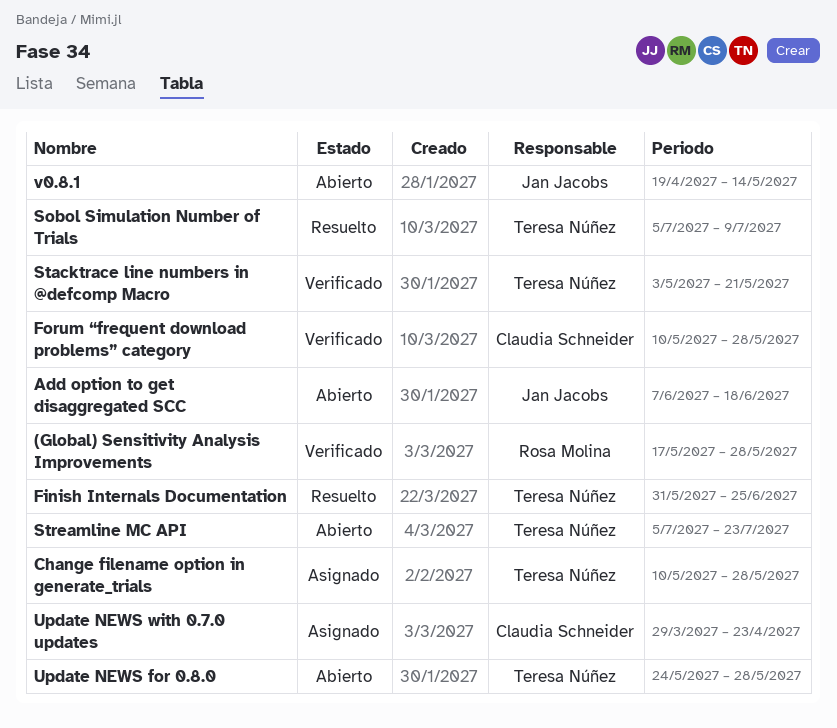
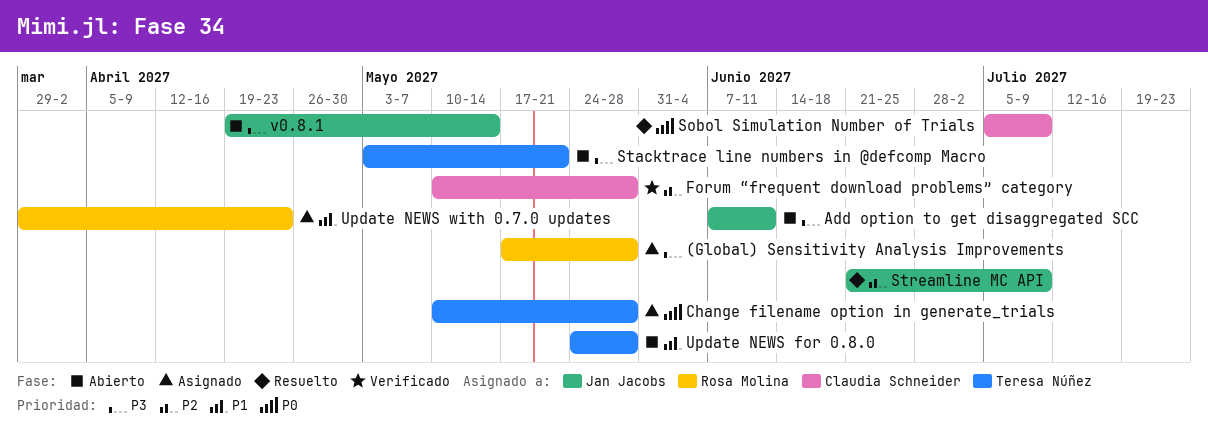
(Global) Sensitivity Analysis Improvements, status: Verificado -> Asignado
Add option to get disaggregated SCC, due: Jun 18 -> Jun 11
Finish Internals Documentation: present -> none
Sobol Simulation Number of Trials, owner: Teresa Núñez -> Claudia Schneider
Stacktrace line numbers in @defcomp Macro, status: Verificado -> Abierto
Streamline MC API, status: Abierto -> Resuelto
Streamline MC API, owner: Teresa Núñez -> Jan Jacobs
Streamline MC API, start: Jul 5 -> Jun 21
Streamline MC API, due: Jul 23 -> Jul 9
Update NEWS with 0.7.0 updates, owner: Claudia Schneider -> Rosa Molina

